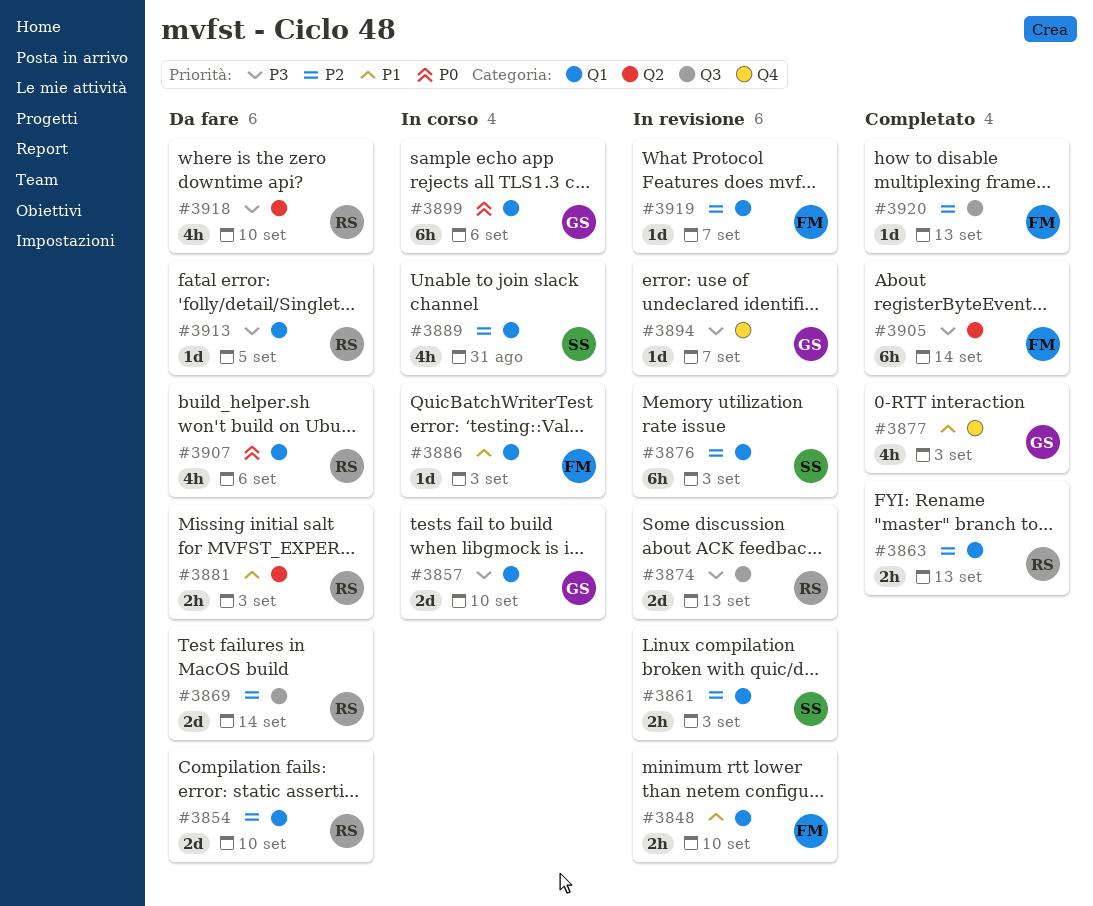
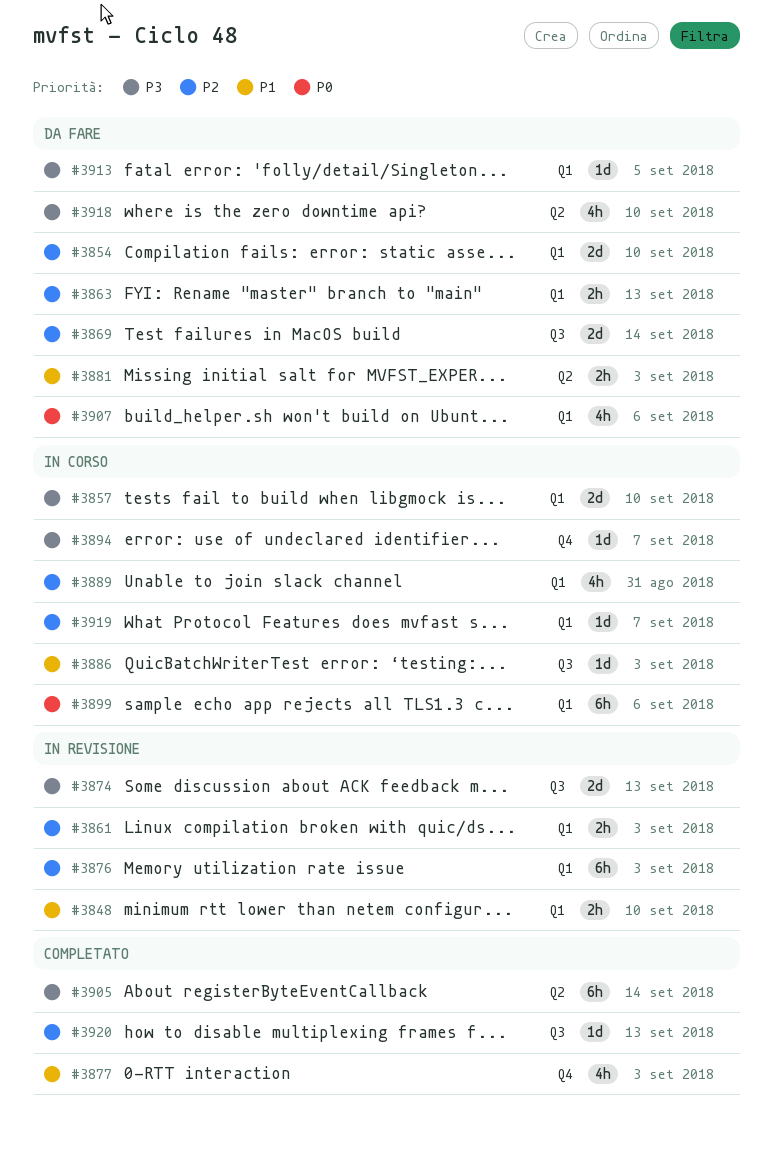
#3863, status: Completato -> Da fare
#3886, label: Q1 -> Q3
#3894, status: In revisione -> In corso
#3919, status: In revisione -> In corso

